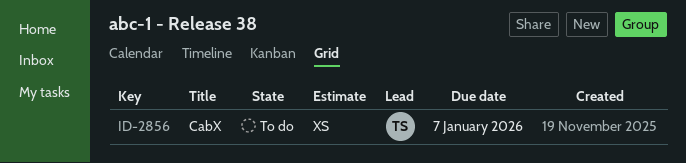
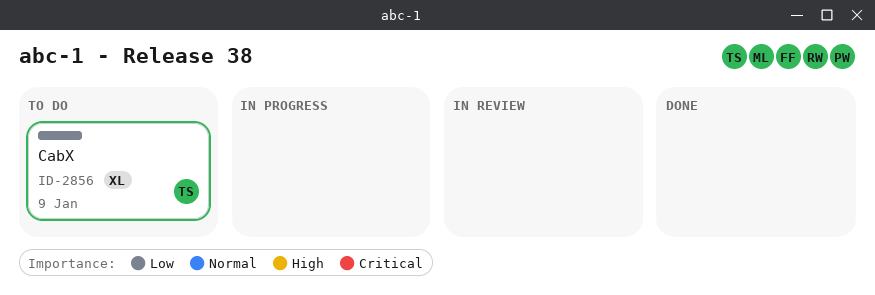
ID-2856, estimate: XS -> XL
ID-2856, due: Jan 7 -> Jan 9

